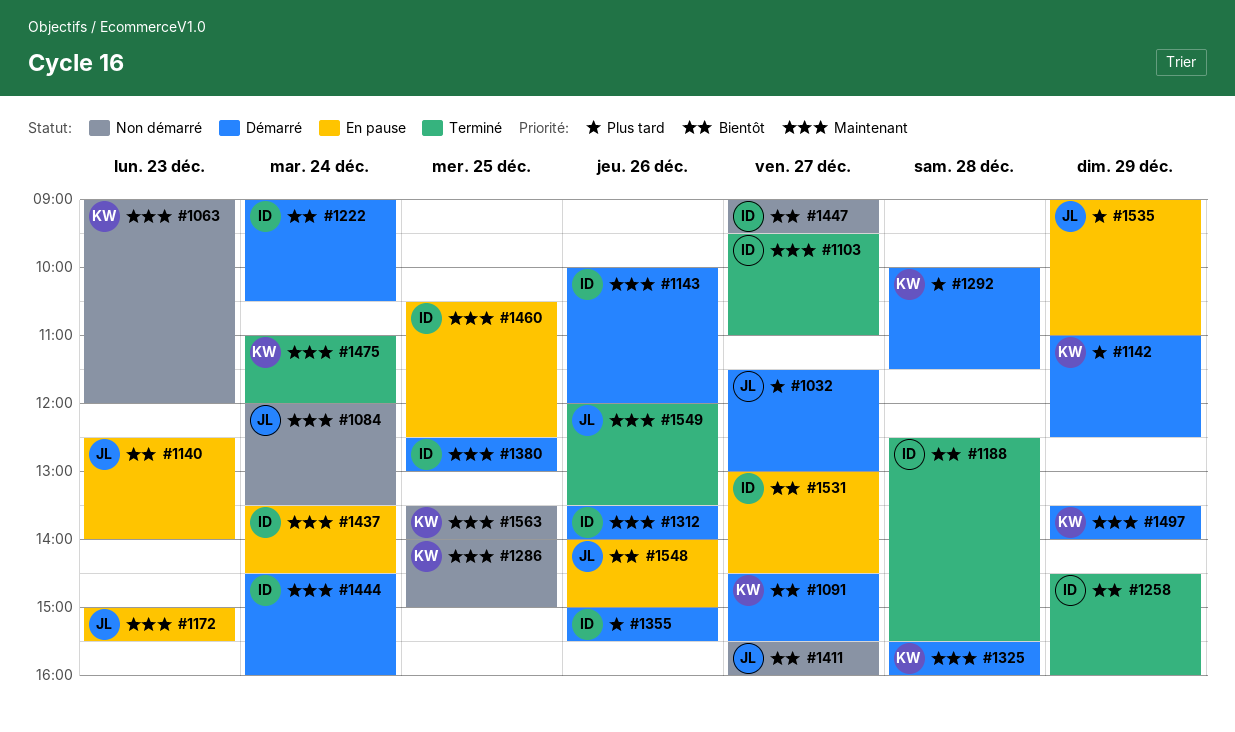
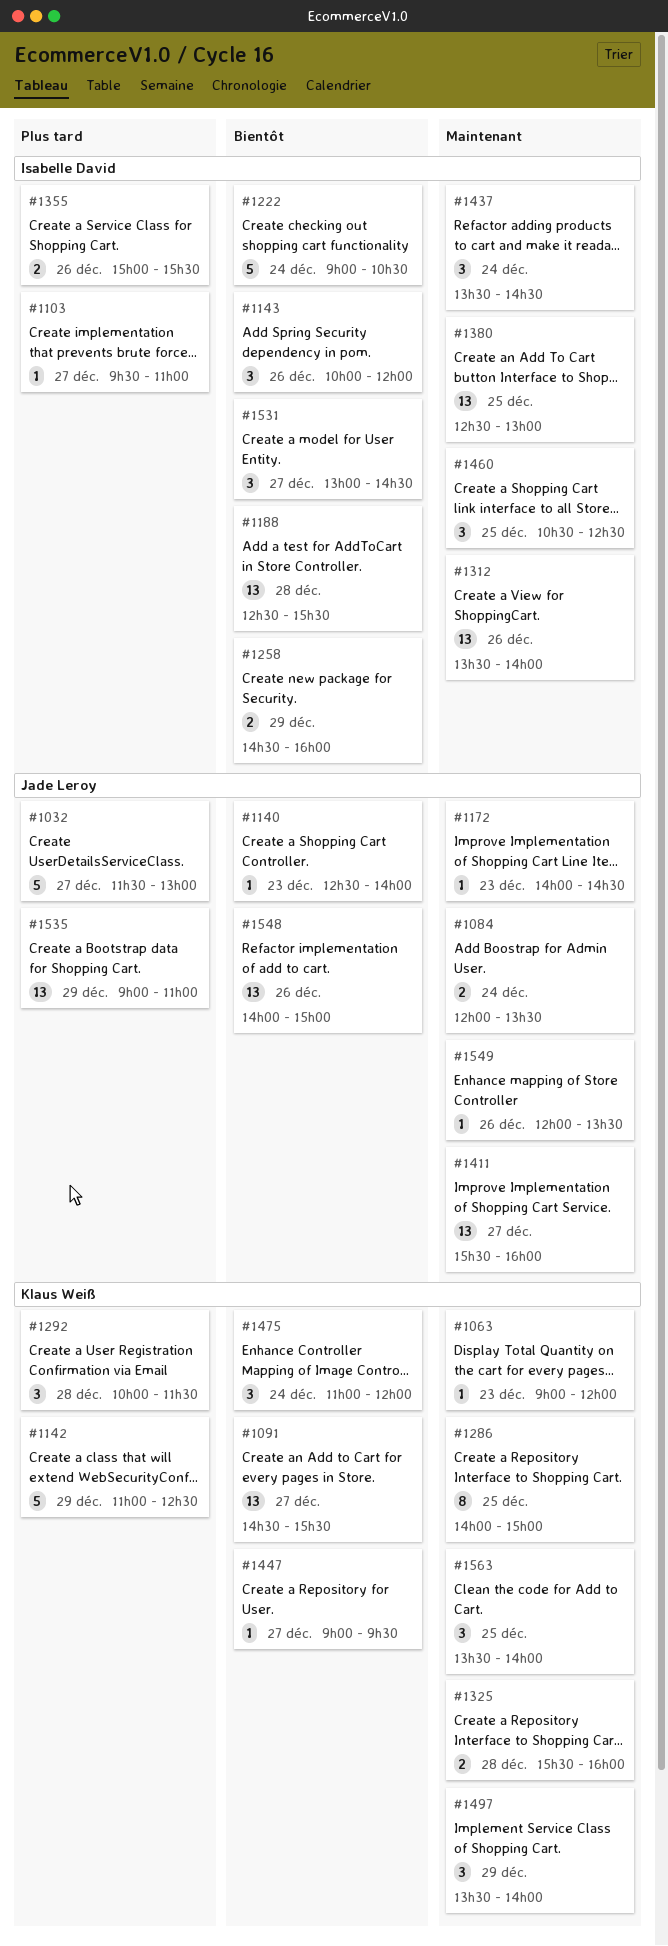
#1103, priority: Maintenant -> Plus tard
#1143, priority: Maintenant -> Bientôt
#1172, begins: 15:00 -> 14:00
#1172, ends: 15:30 -> 14:30
#1411, priority: Bientôt -> Maintenant
#1444: present -> none
#1447, owner: Isabelle David -> Klaus Weiß
#1475, priority: Maintenant -> Bientôt

